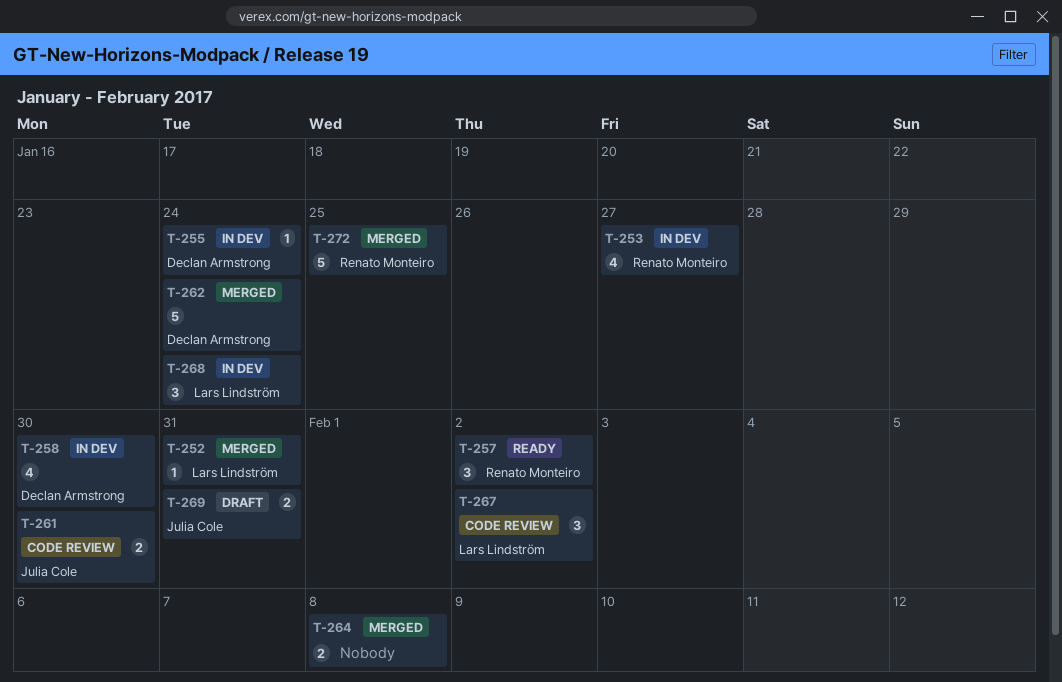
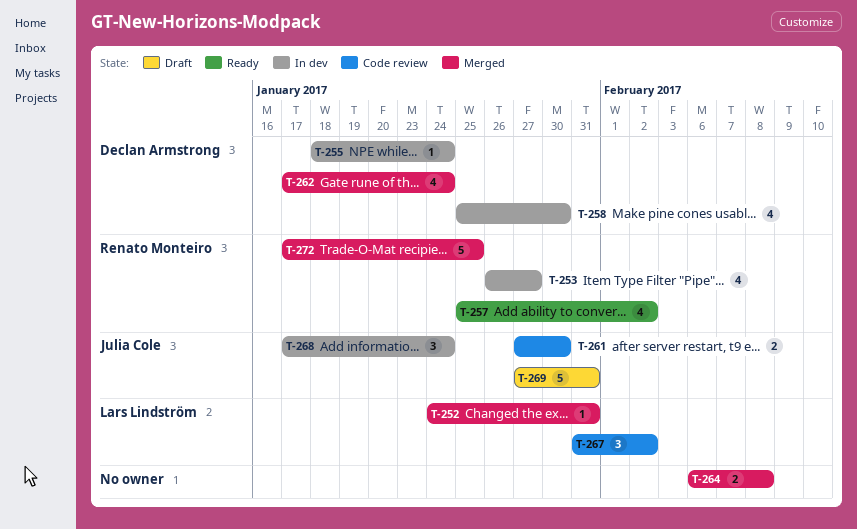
T-257, estimate: 3 -> 4
T-262, estimate: 5 -> 4
T-268, owner: Lars Lindström -> Julia Cole
T-269, estimate: 2 -> 5

